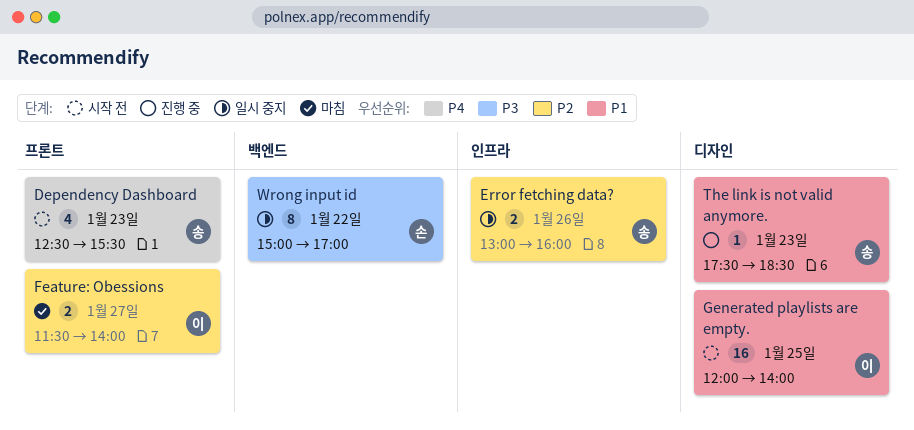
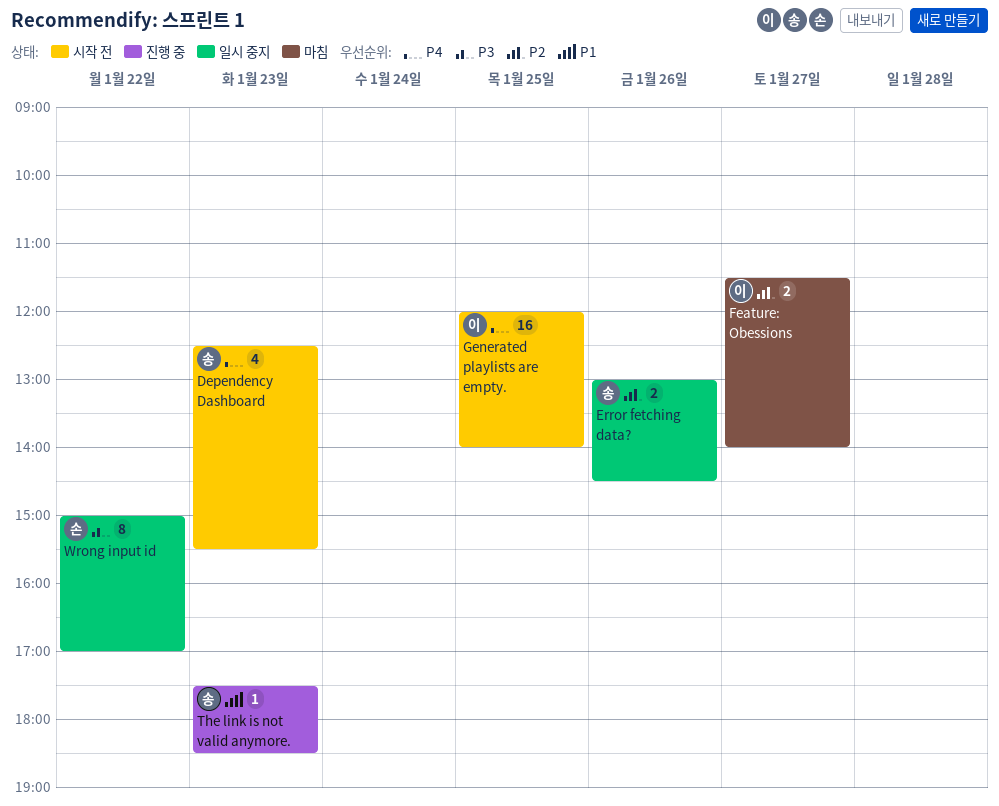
Error fetching data?, ends: 16:00 -> 14:30
Generated playlists are empty., priority: P1 -> P4

